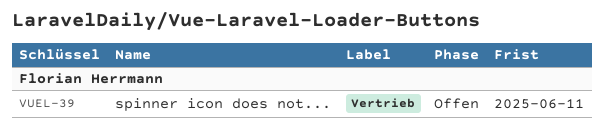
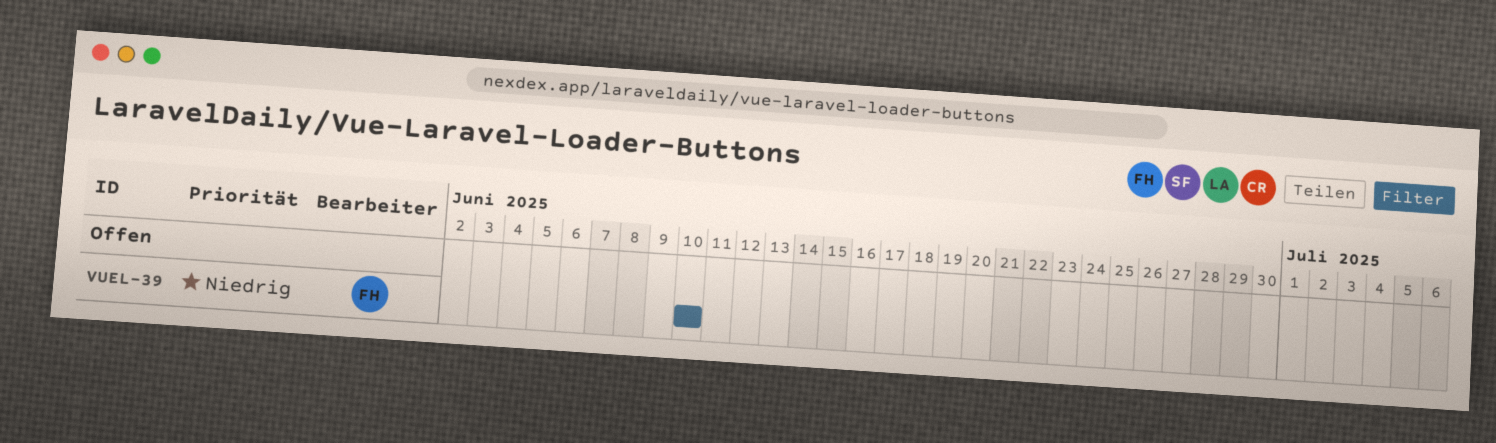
VUEL-39, due: Jun 11 -> Jun 10

